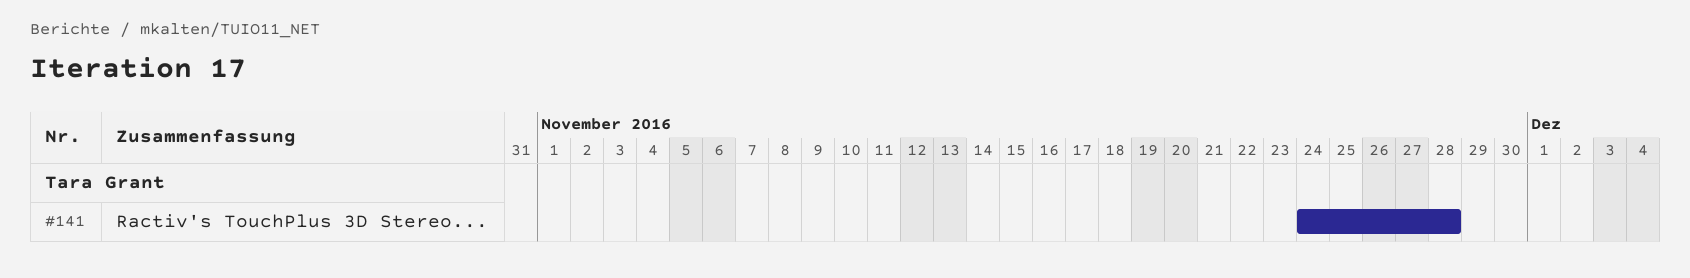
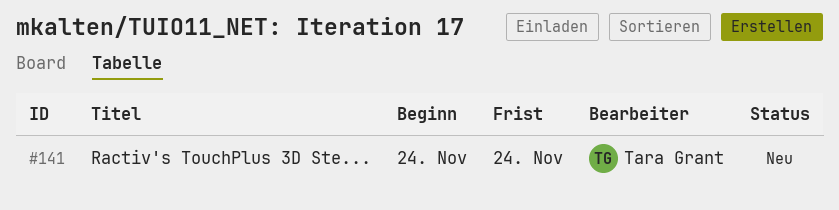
#141, due: Nov 28 -> Nov 24

